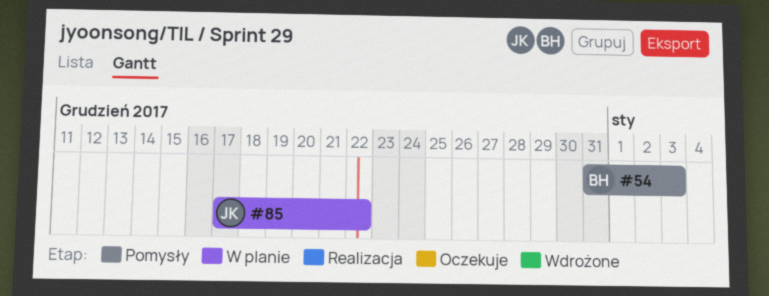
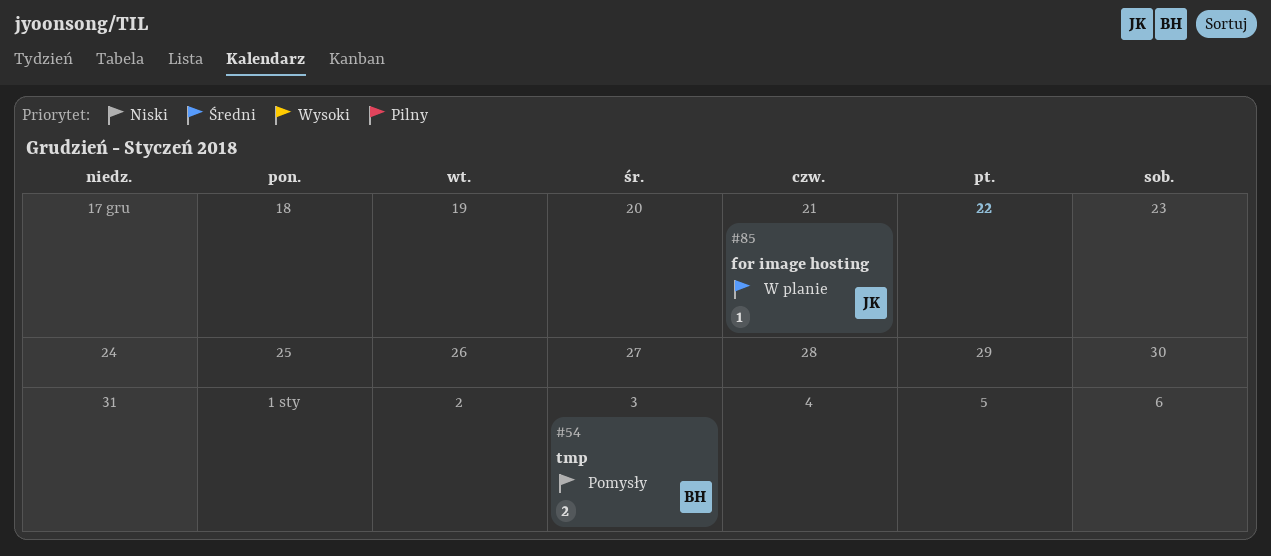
#85, due: Dec 22 -> Dec 21

